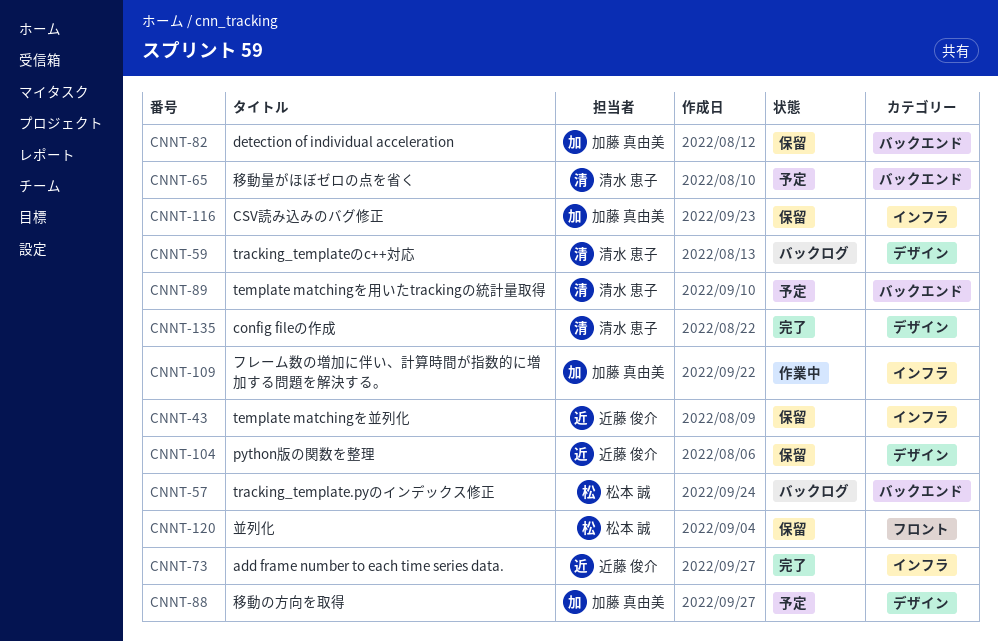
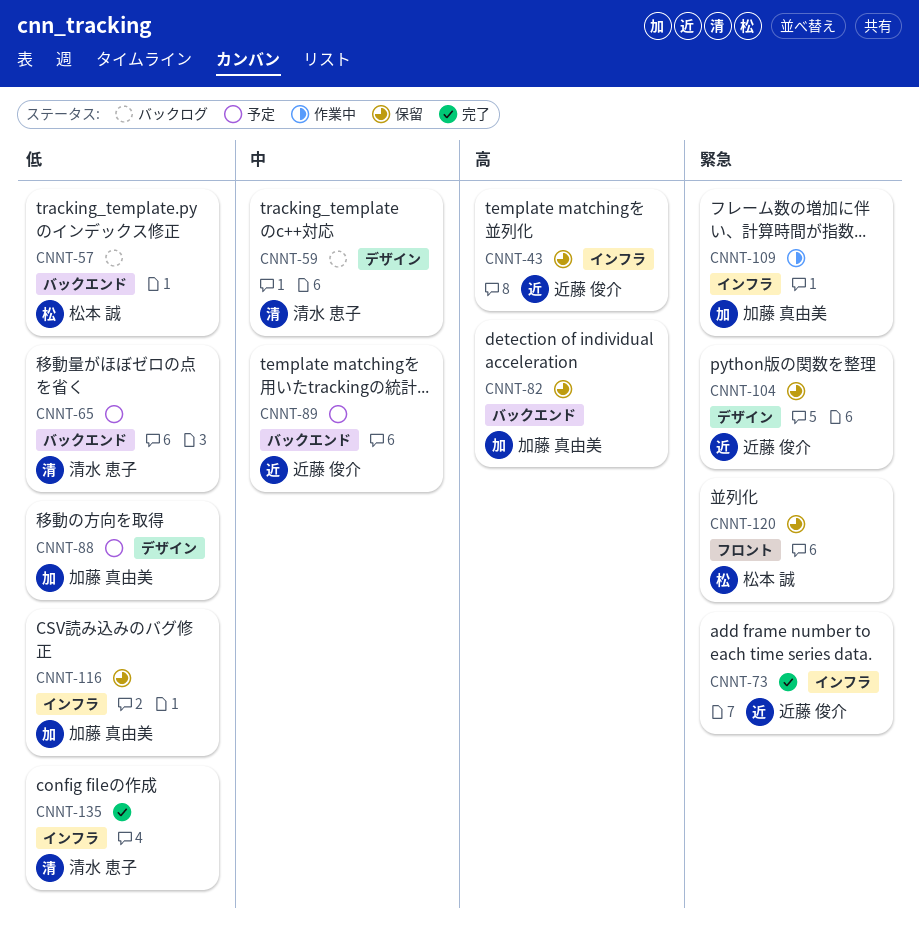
CNNT-89, owner: 清水 恵子 -> 近藤 俊介
CNNT-135, label: デザイン -> インフラ

